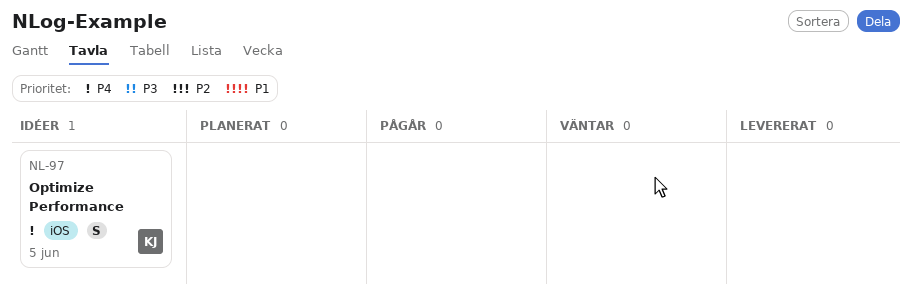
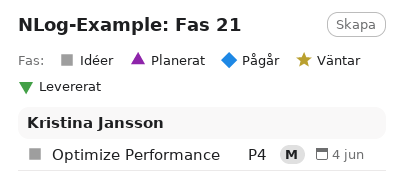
Optimize Performance, estimate: S -> M
Optimize Performance, due: Jun 5 -> Jun 4

